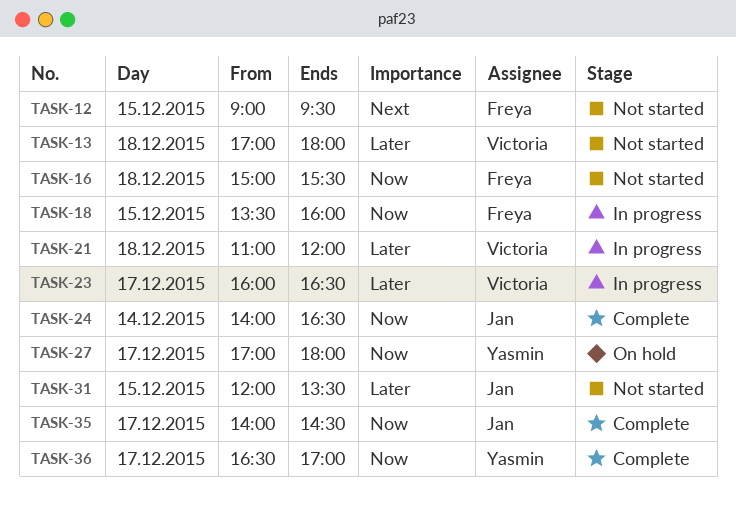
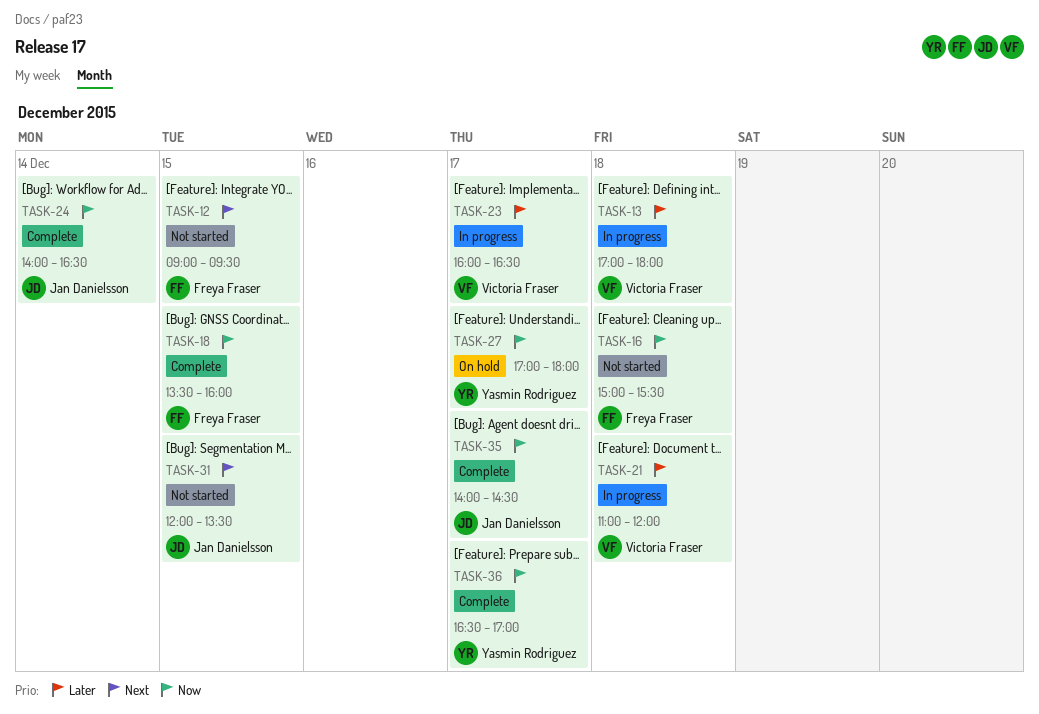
TASK-13, status: Not started -> In progress
TASK-18, status: In progress -> Complete
TASK-31, priority: Later -> Next

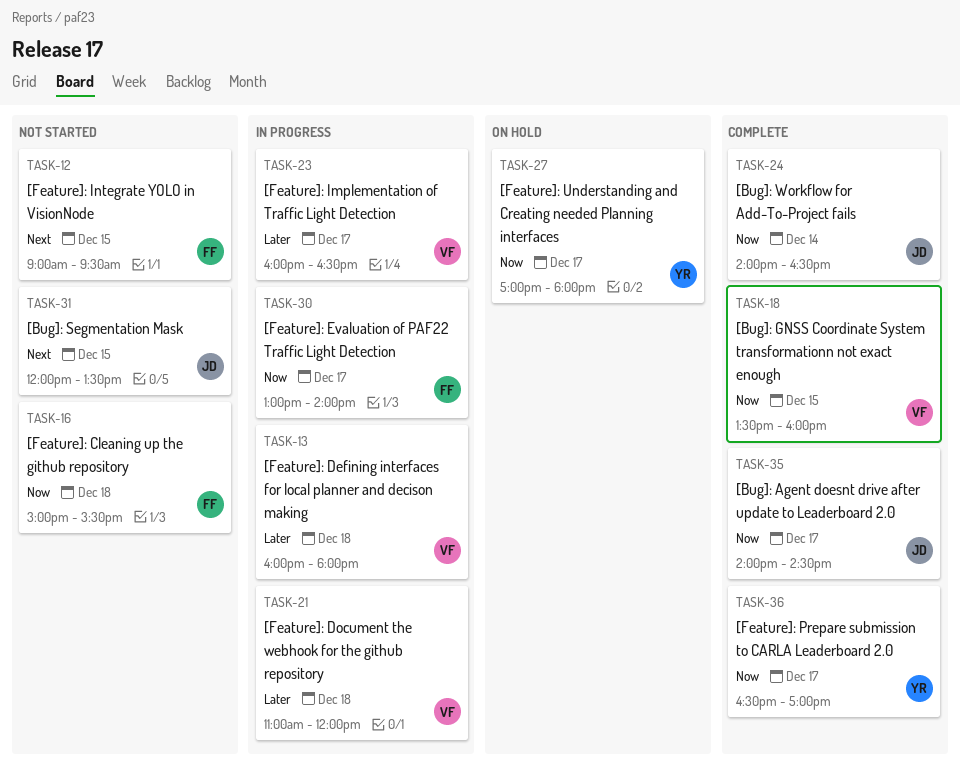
TASK-13, begins: 17:00 -> 16:00
TASK-18, owner: Freya Fraser -> Victoria Fraser
TASK-30: none -> present

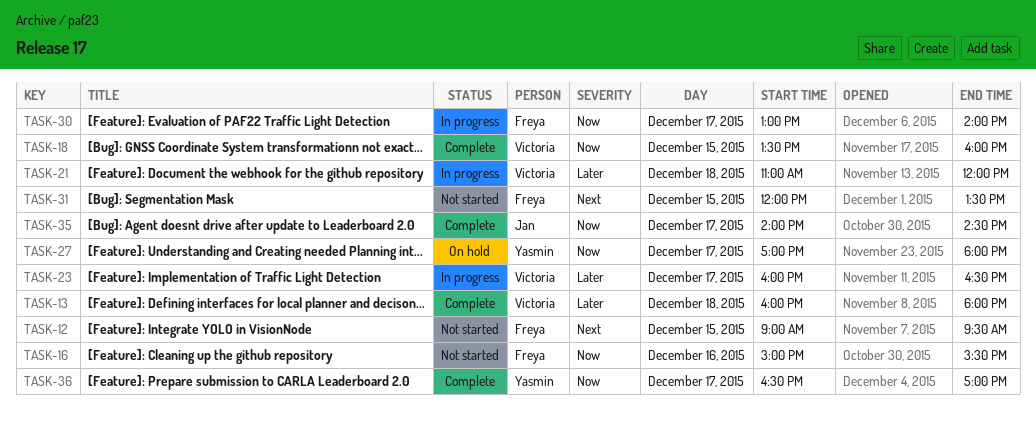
TASK-13, status: In progress -> Complete
TASK-16, day: Dec 18 -> Dec 16
TASK-24: present -> none
TASK-31, owner: Jan -> Freya

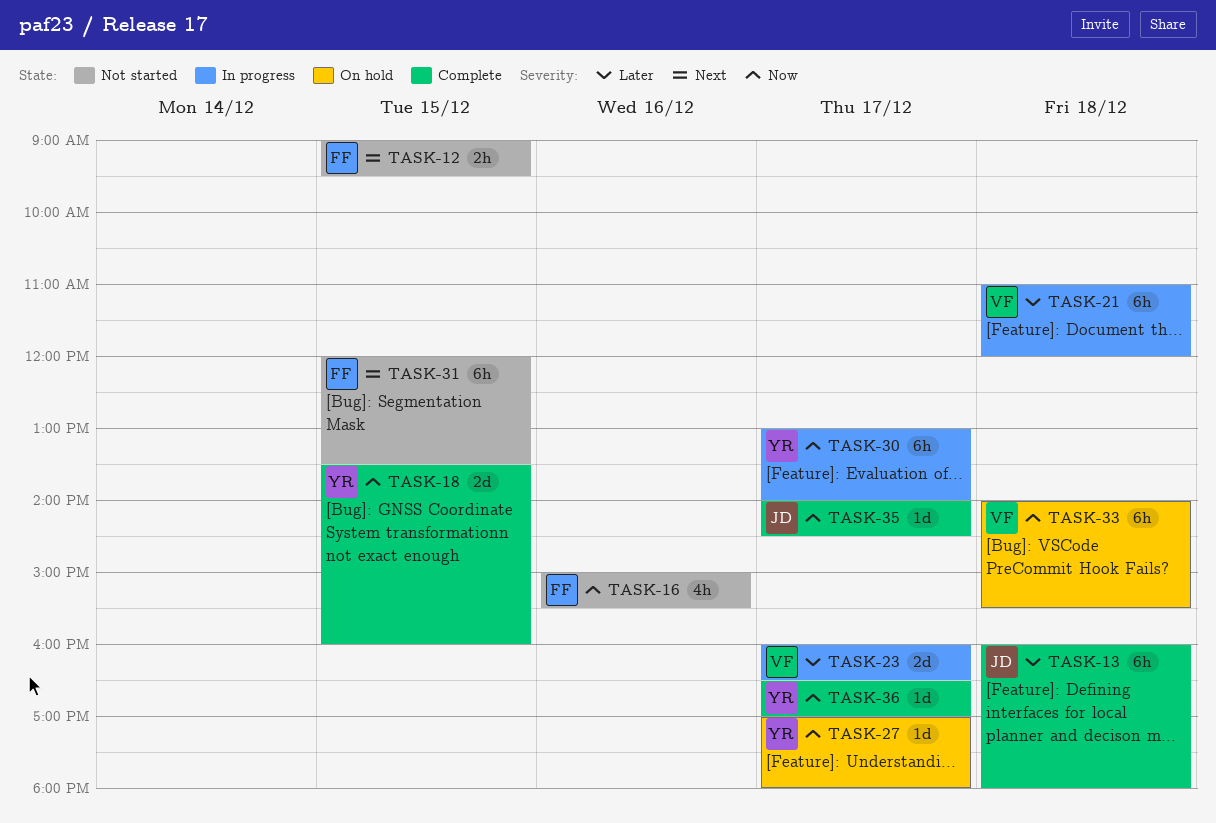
TASK-13, owner: Victoria -> Jan
TASK-18, owner: Victoria -> Yasmin
TASK-30, owner: Freya -> Yasmin
TASK-33: none -> present

